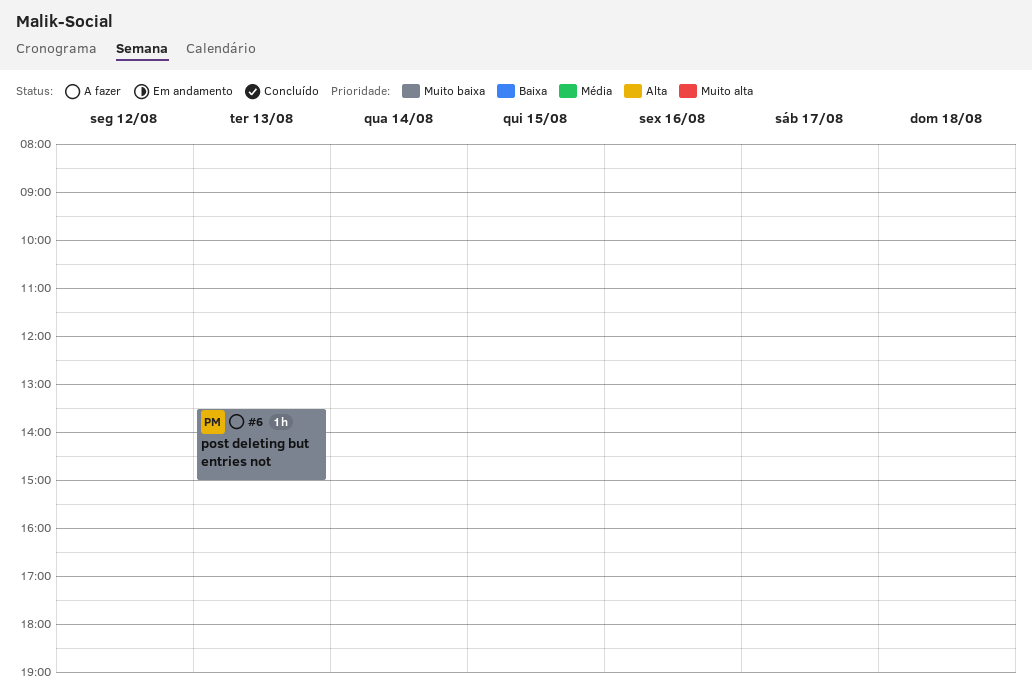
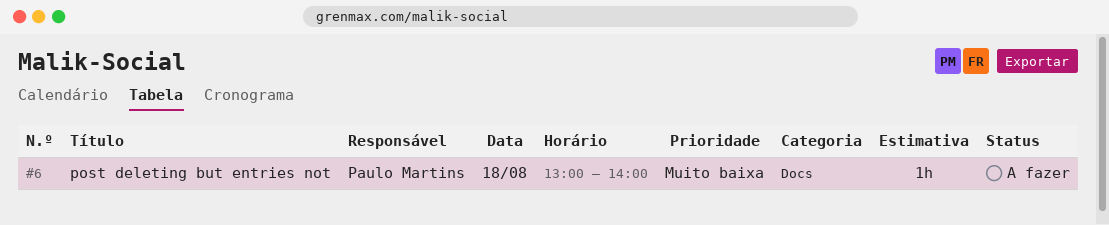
#6, day: Aug 13 -> Aug 18
#6, begins: 13:30 -> 13:00
#6, ends: 15:00 -> 14:00

